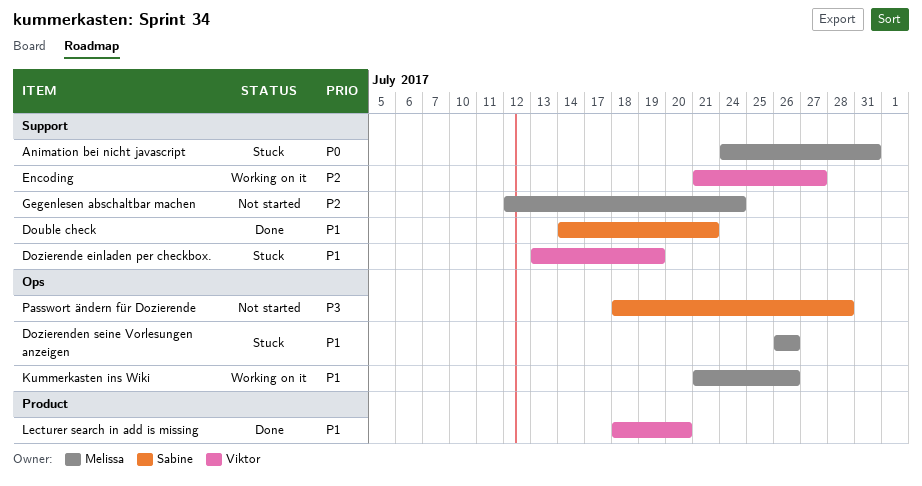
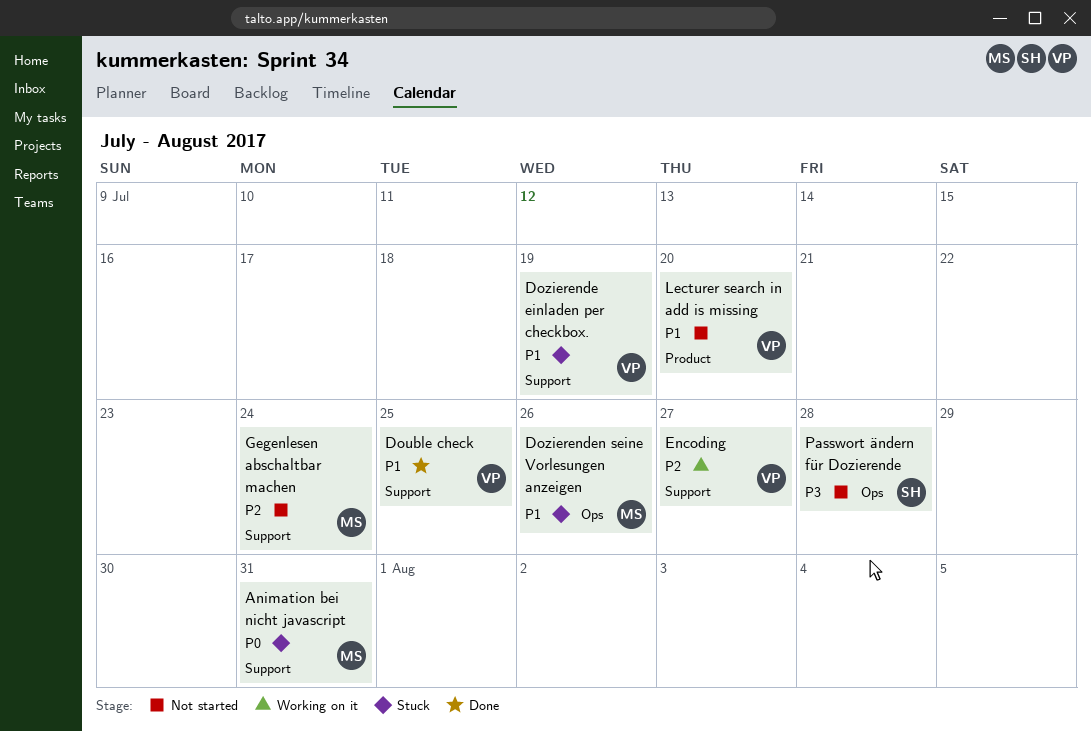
Double check, owner: Sabine -> Viktor
Double check, due: Jul 21 -> Jul 25
Kummerkasten ins Wiki: present -> none
Lecturer search in add is missing, status: Done -> Not started

